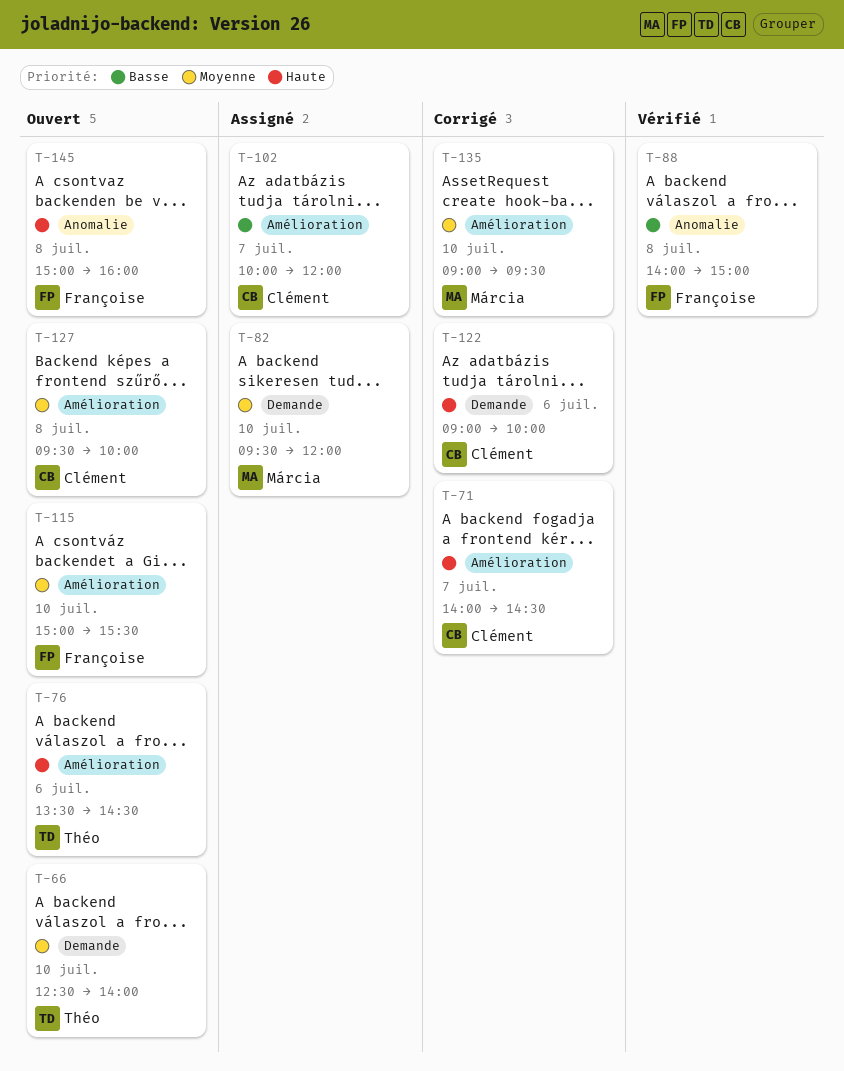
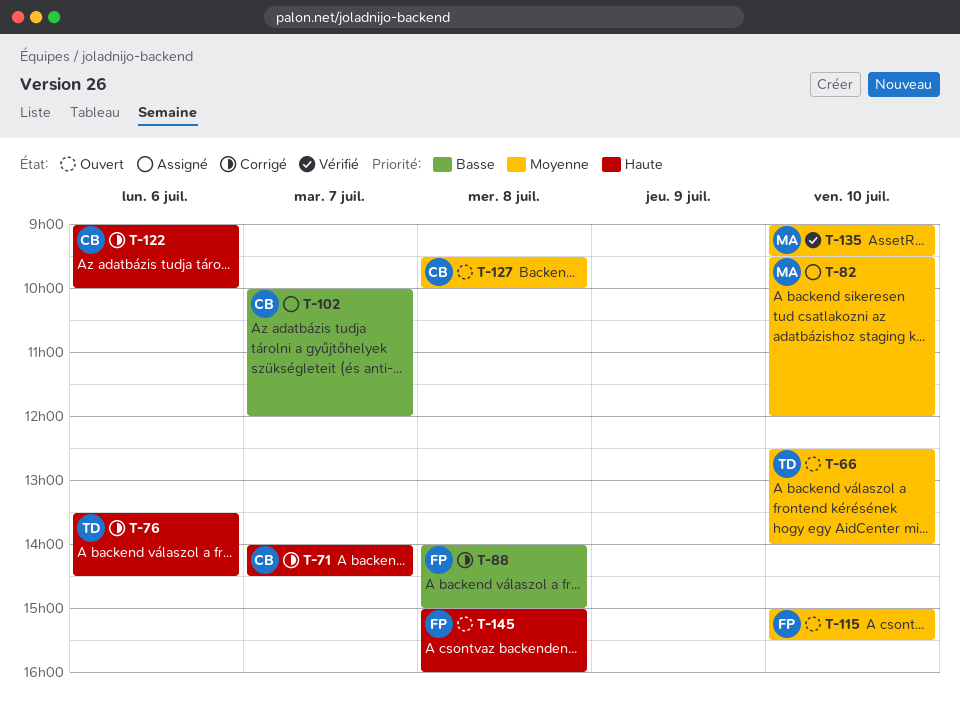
T-76, status: Ouvert -> Corrigé
T-88, status: Vérifié -> Corrigé
T-135, status: Corrigé -> Vérifié

